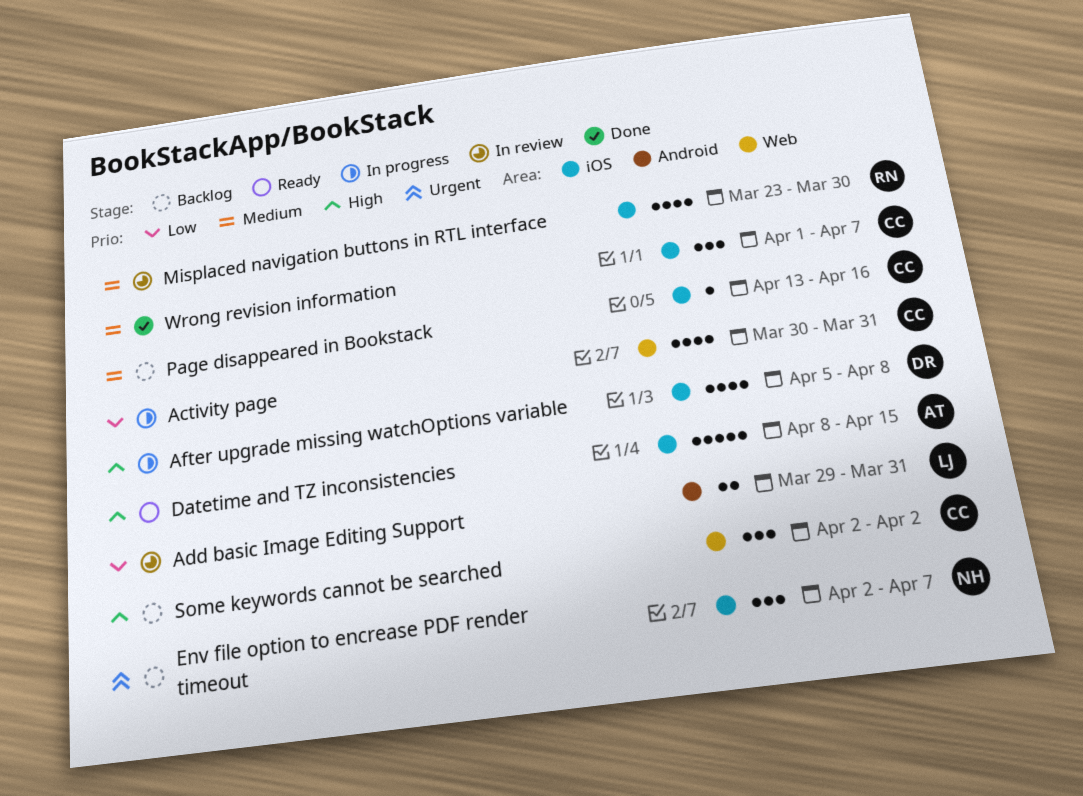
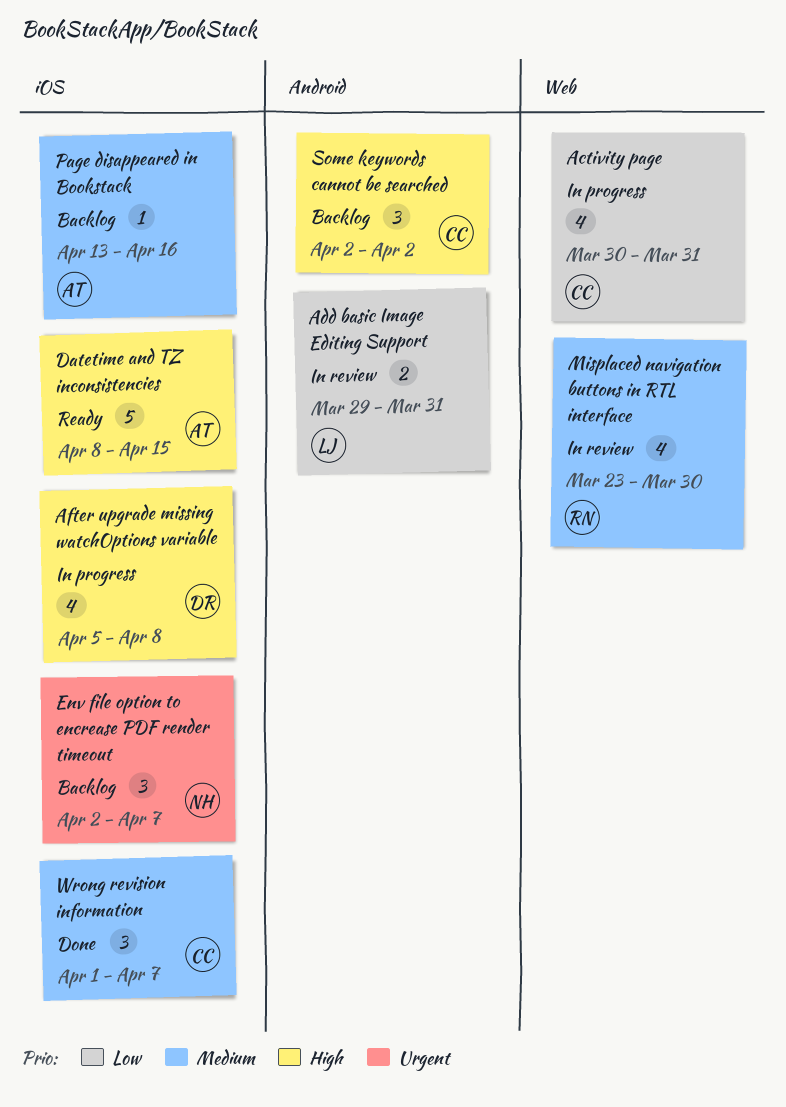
Misplaced navigation buttons in RTL interface, label: iOS -> Web
Page disappeared in Bookstack, owner: CC -> AT
Some keywords cannot be searched, label: Web -> Android

